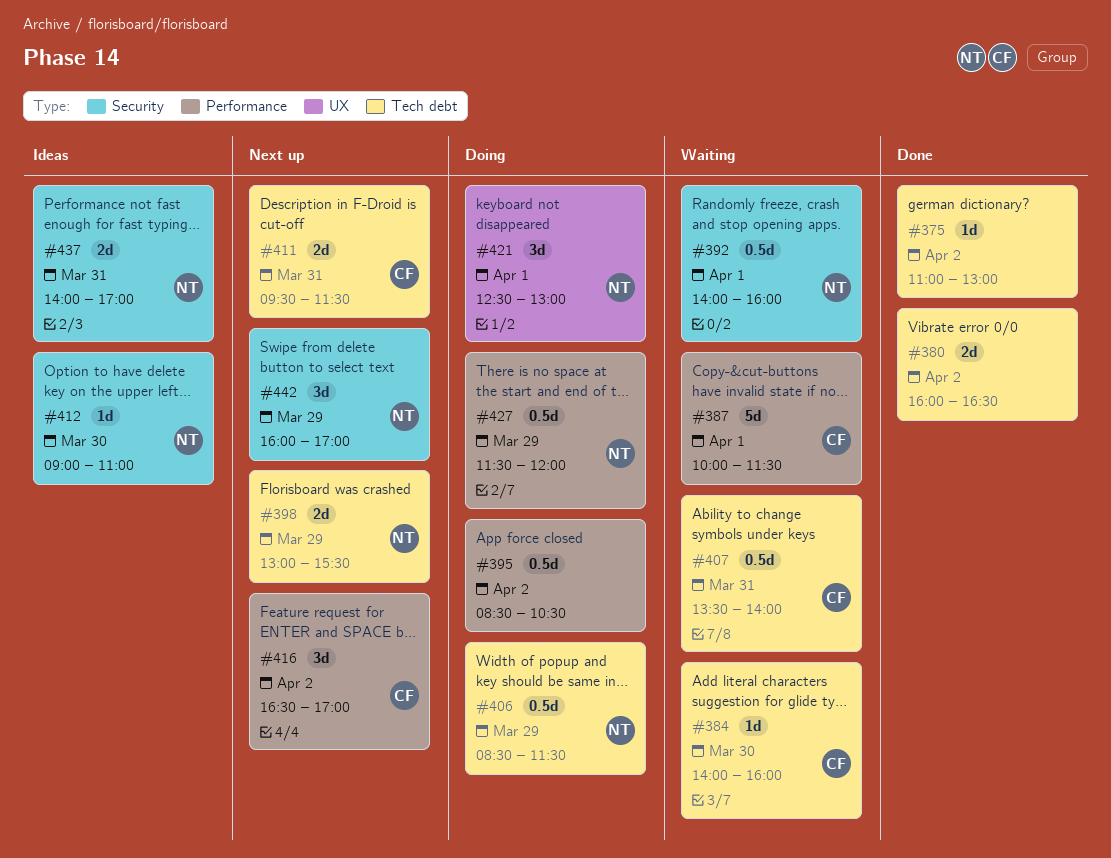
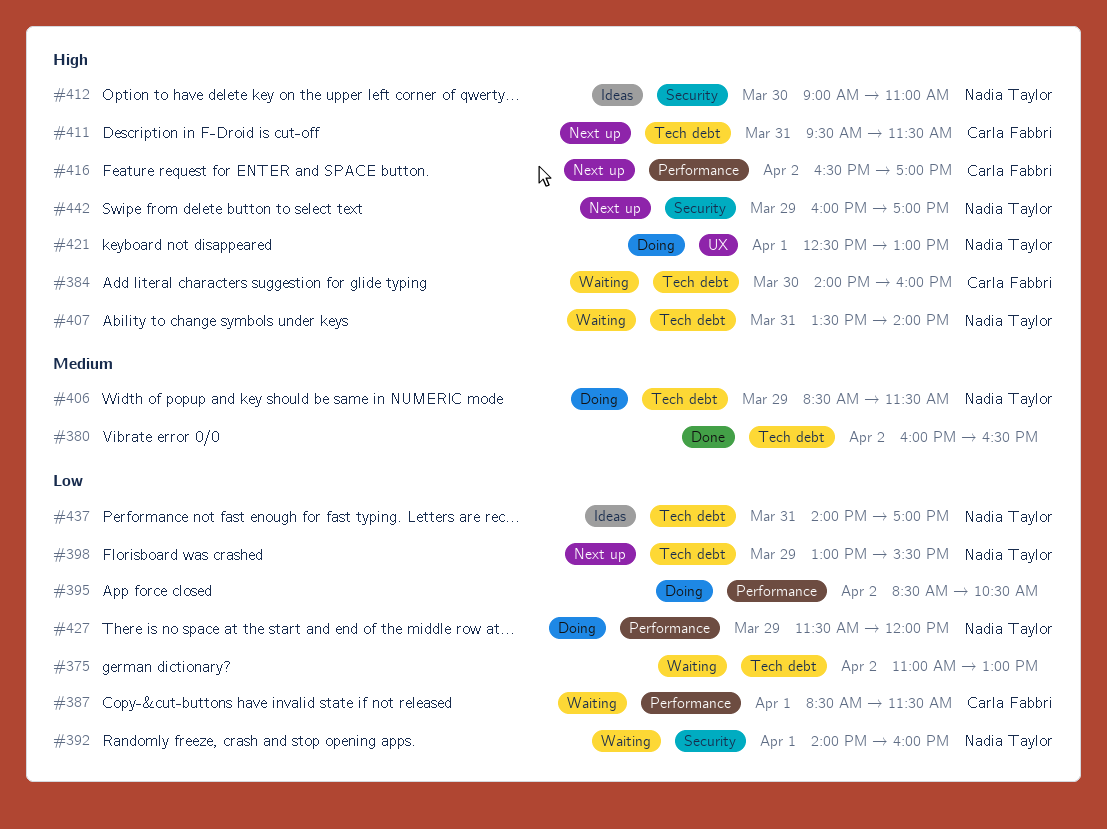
#375, status: Done -> Waiting
#387, begins: 10:00 -> 08:30
#407, owner: Carla Fabbri -> Nadia Taylor
#437, label: Security -> Tech debt

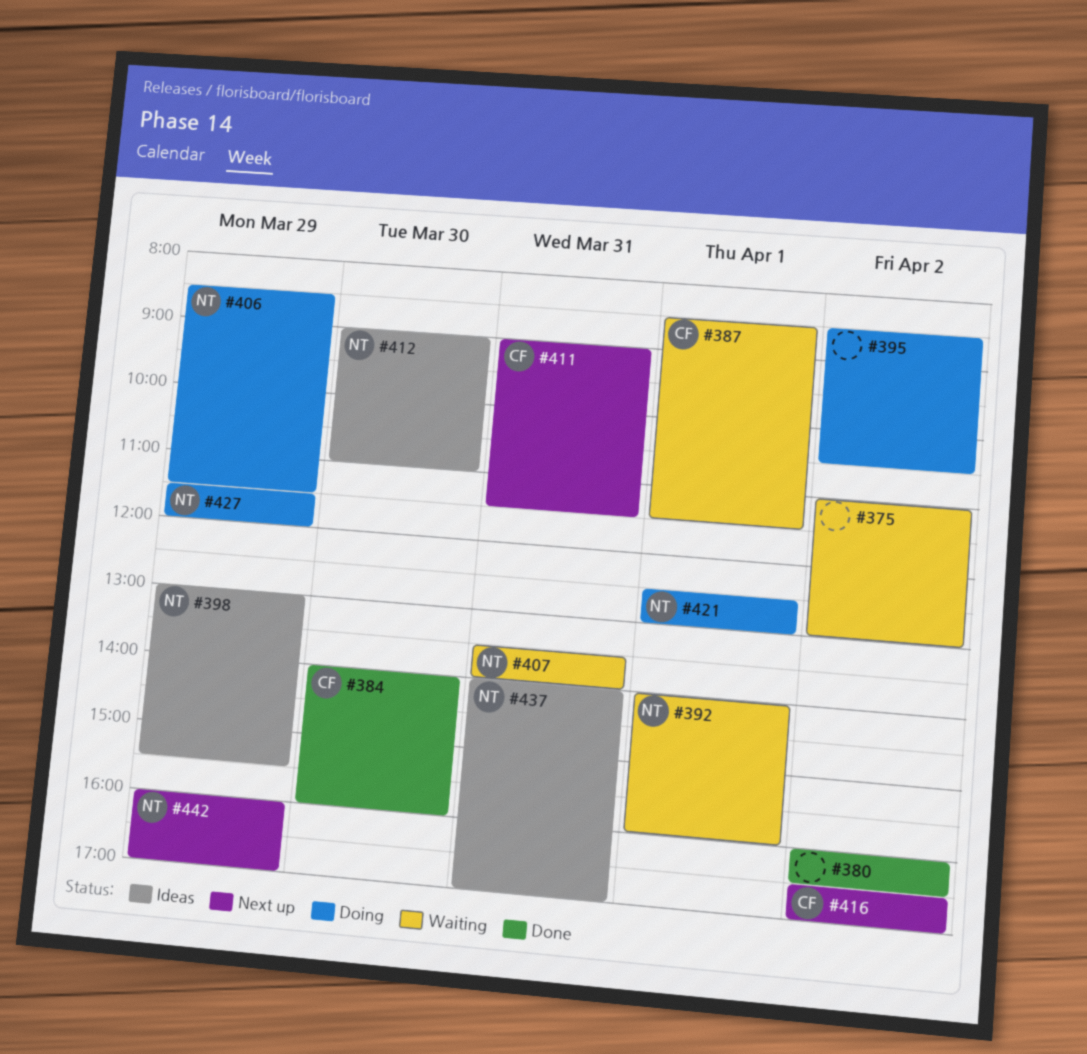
#384, status: Waiting -> Done
#398, status: Next up -> Ideas
#411, begins: 09:30 -> 09:00

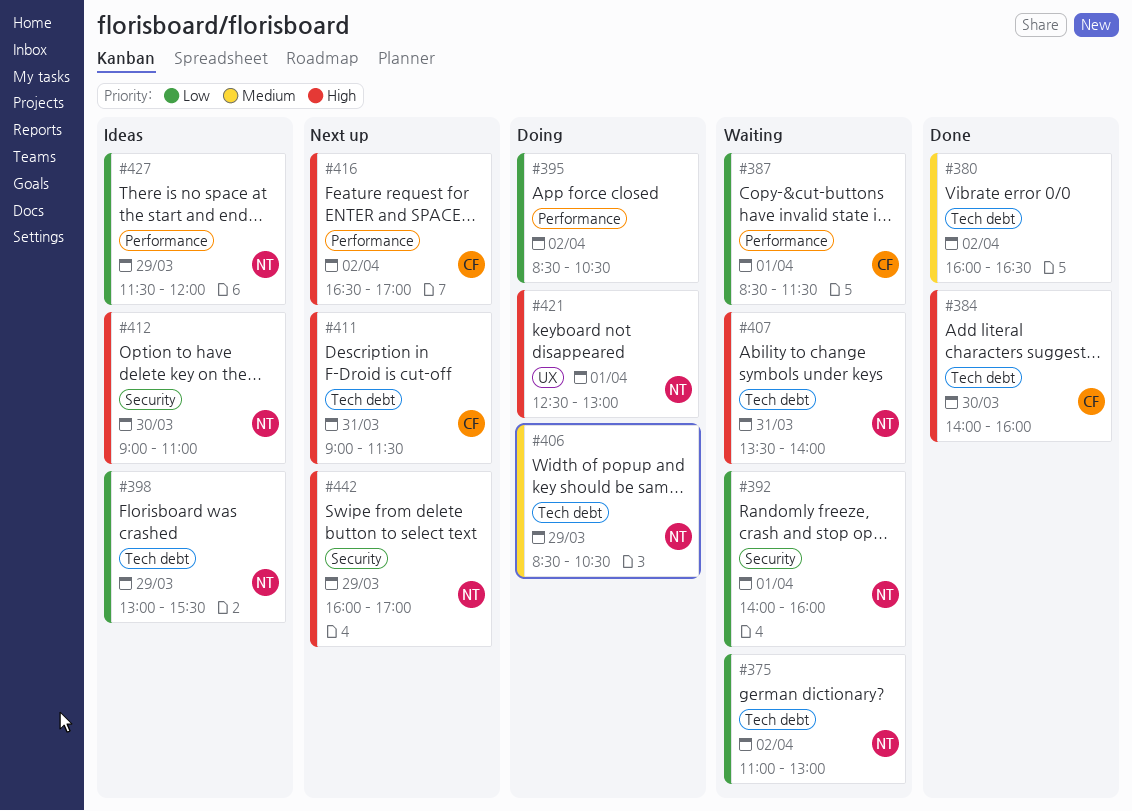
#375, owner: none -> NT
#406, ends: 11:30 -> 10:30
#427, status: Doing -> Ideas
#437: present -> none

